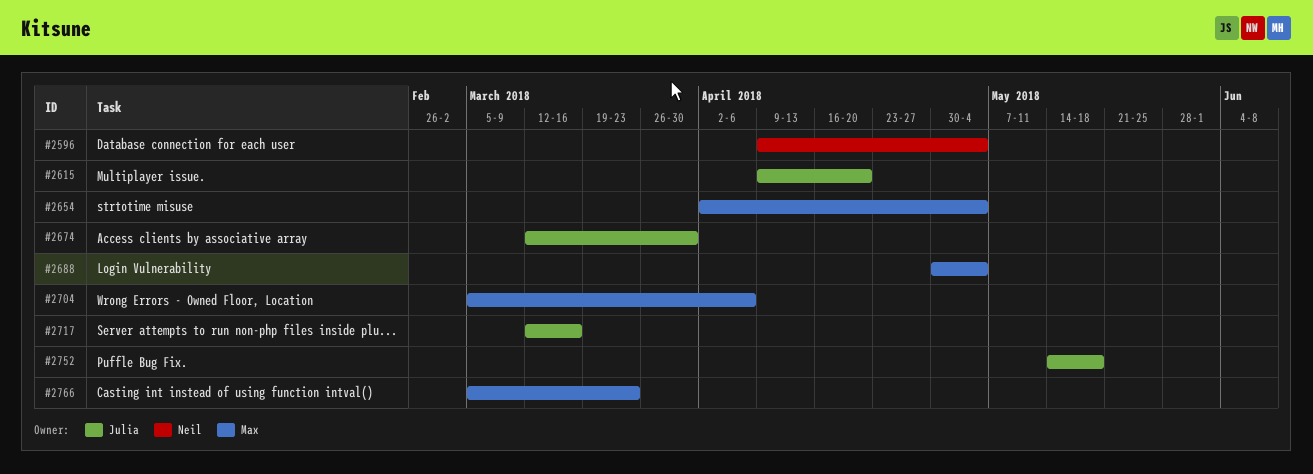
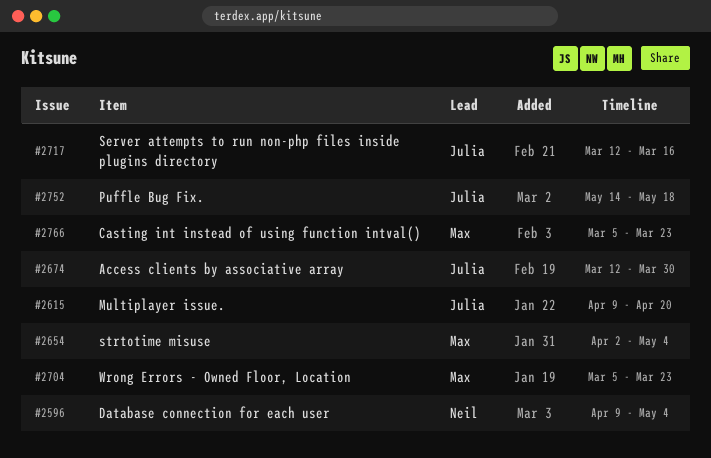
#2688: present -> none
#2704, due: Apr 6 -> Mar 23

